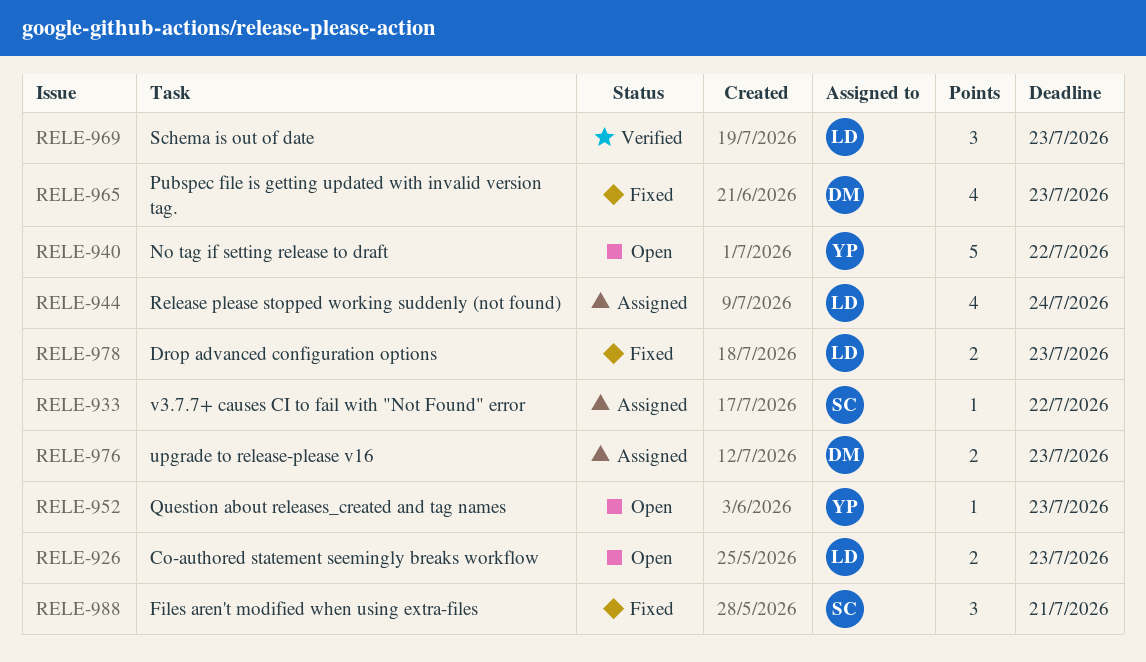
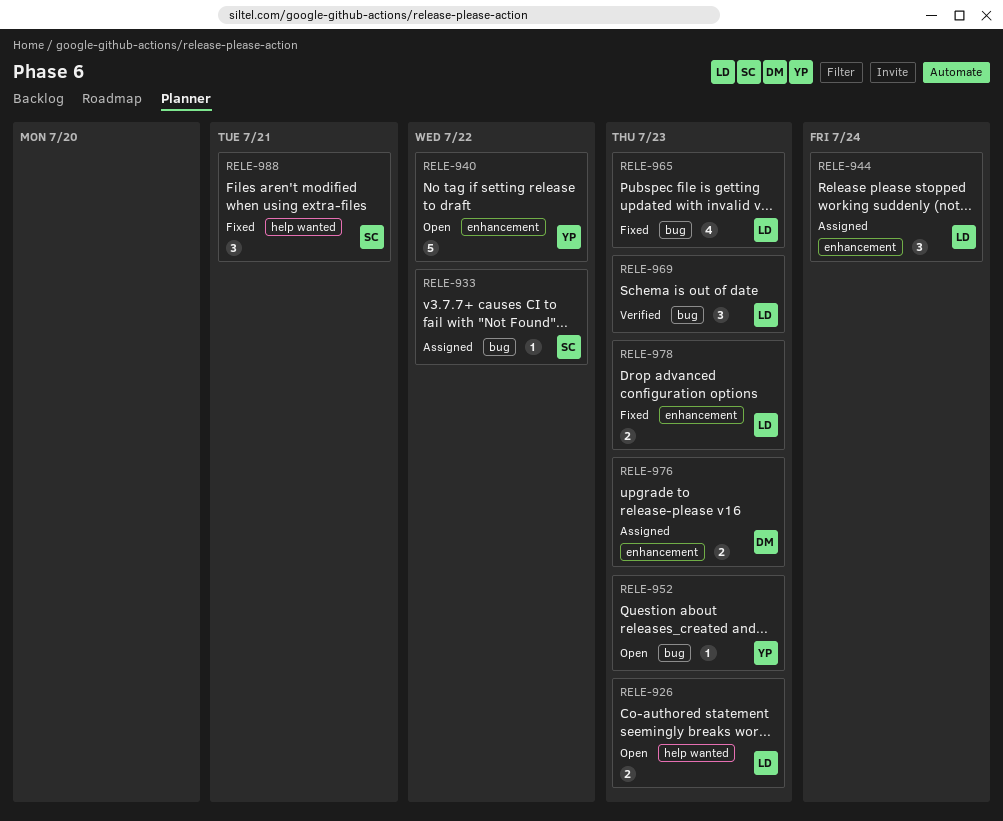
RELE-944, estimate: 4 -> 3
RELE-965, owner: DM -> LD

